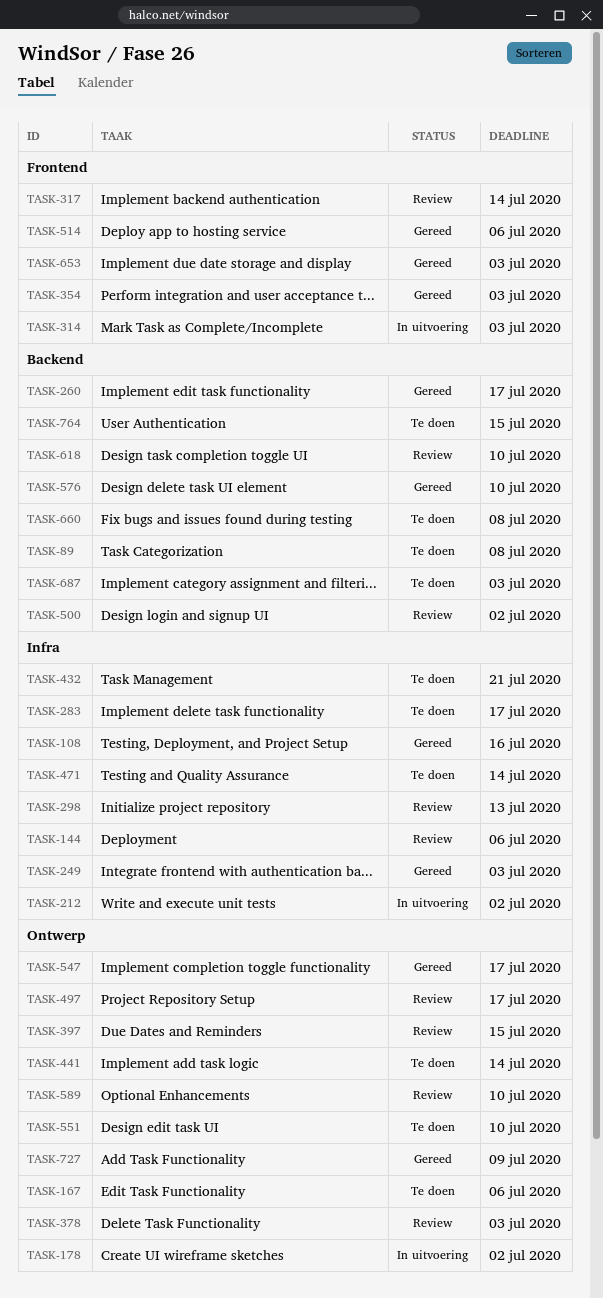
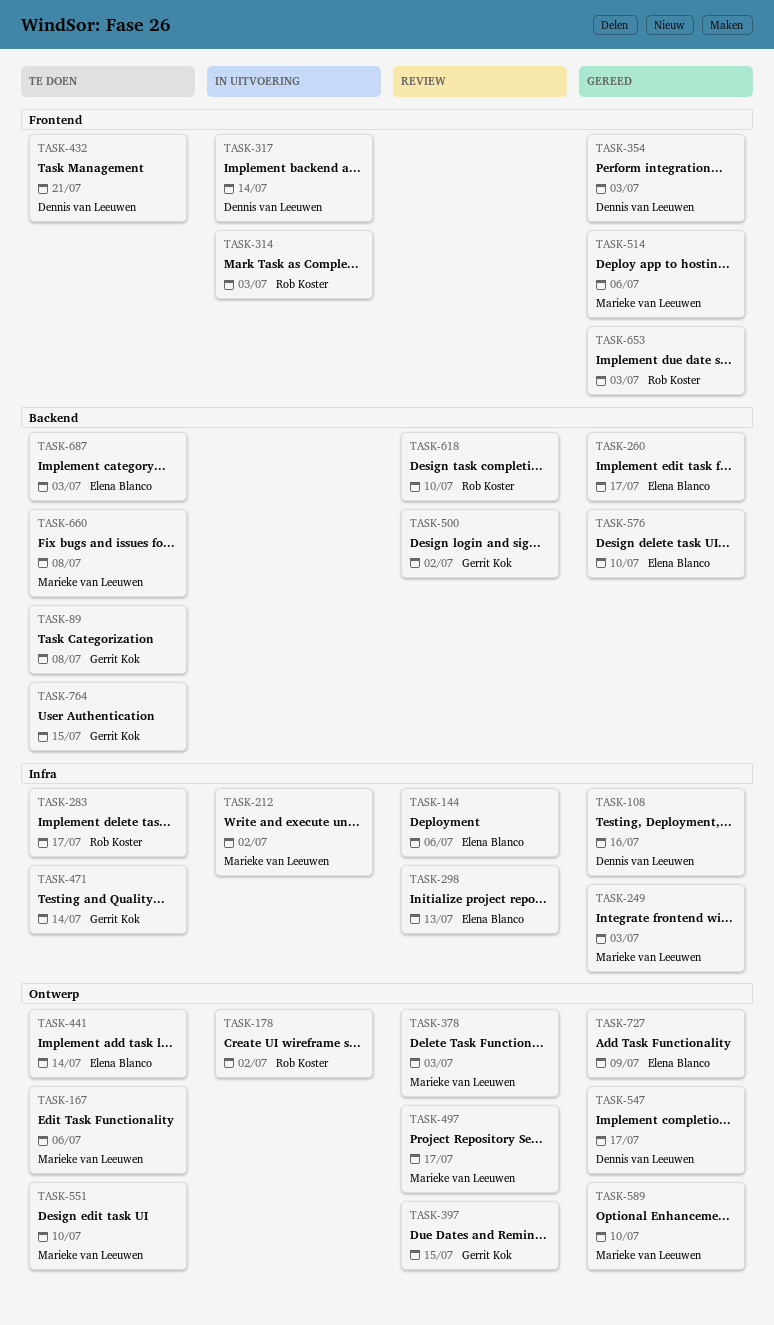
TASK-317, status: Review -> In uitvoering
TASK-432, label: Infra -> Frontend
TASK-589, status: Review -> Gereed

